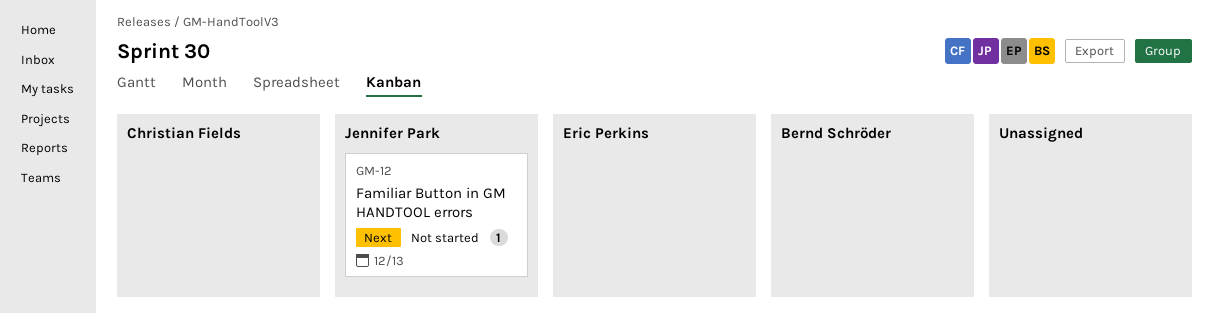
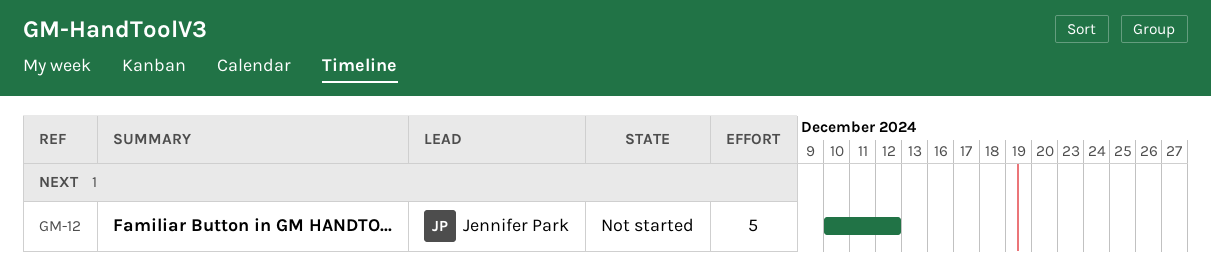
GM-12, estimate: 1 -> 5
GM-12, due: Dec 13 -> Dec 12

